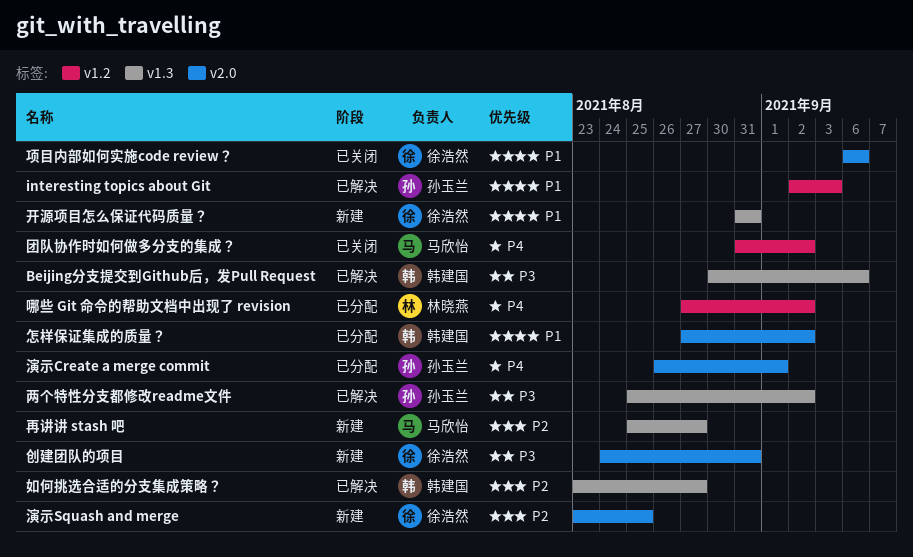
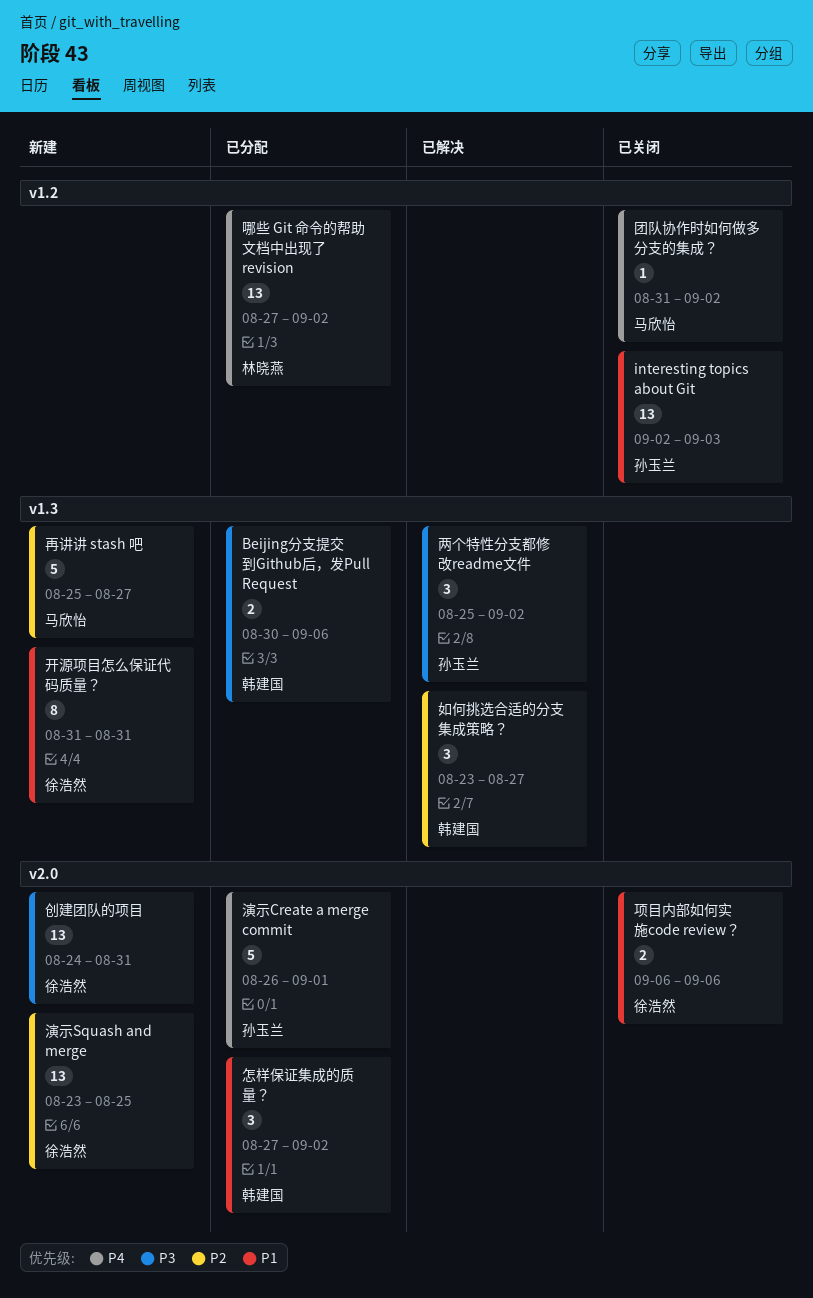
Beijing分支提交到Github后，发Pull Request, status: 已解决 -> 已分配
interesting topics about Git, status: 已解决 -> 已关闭

